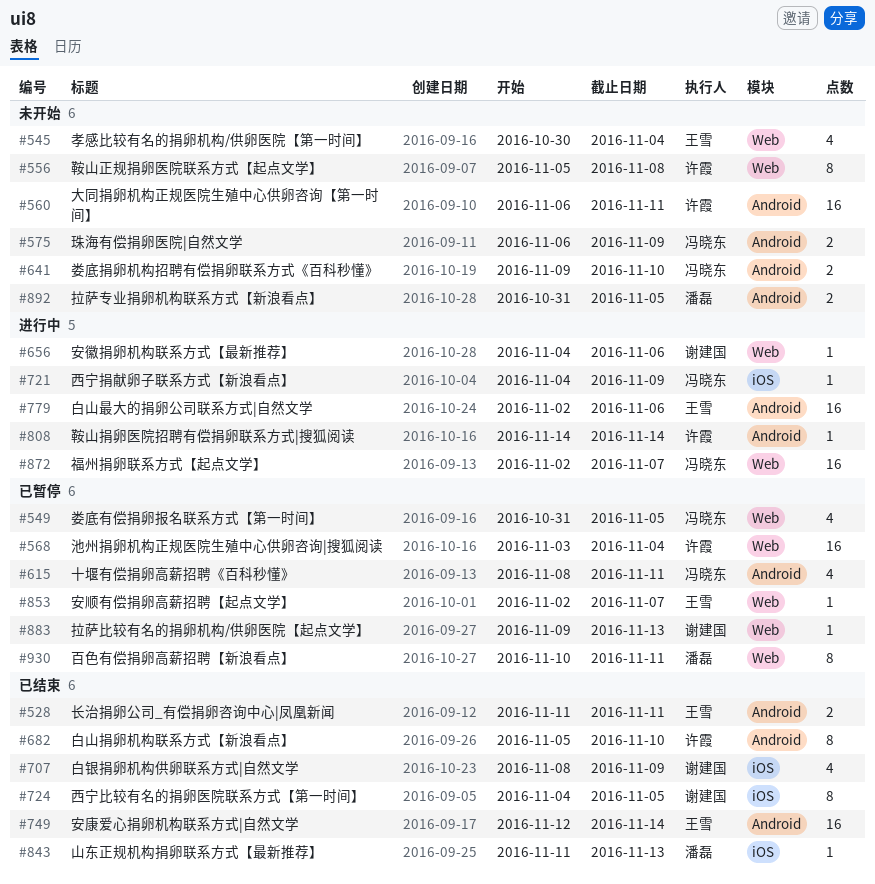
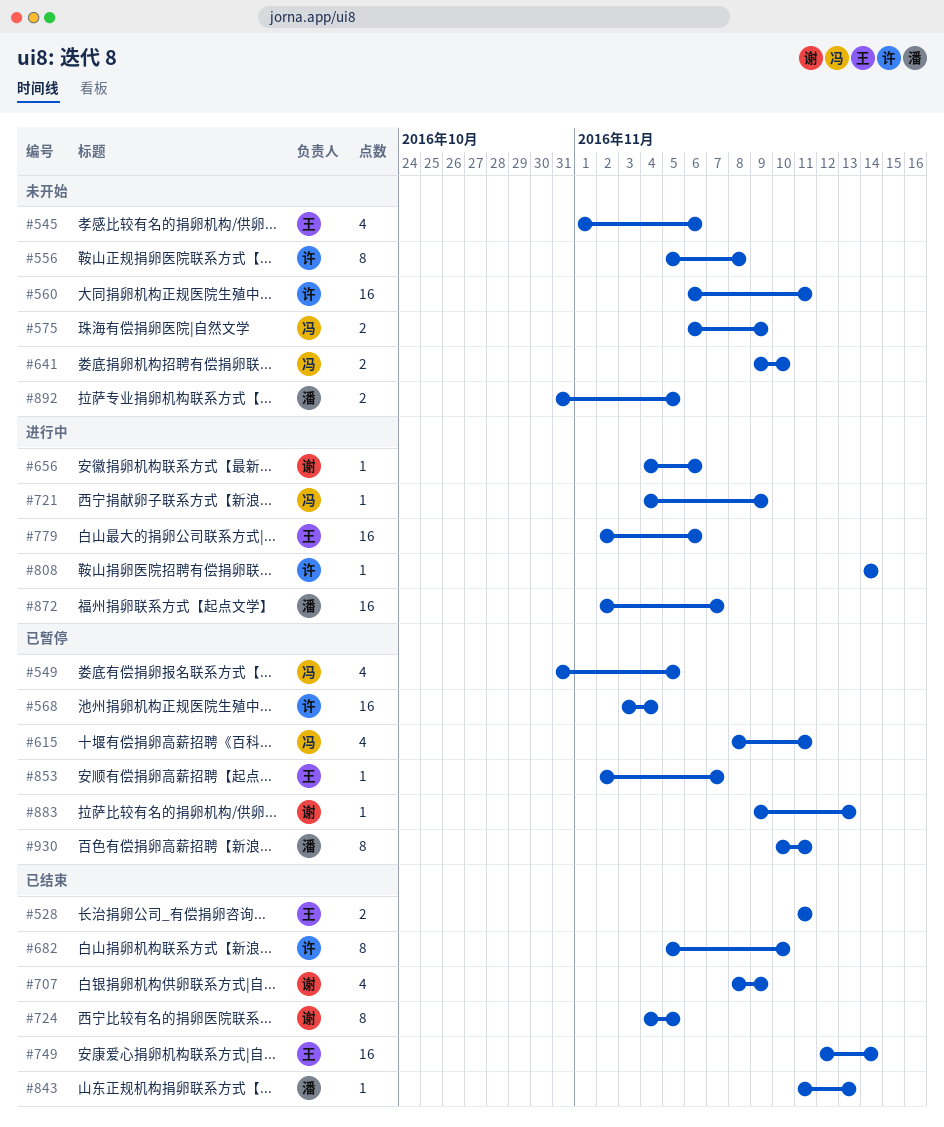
#545, start: Oct 30 -> Nov 1
#545, due: Nov 4 -> Nov 6
#872, owner: 冯晓东 -> 潘磊

